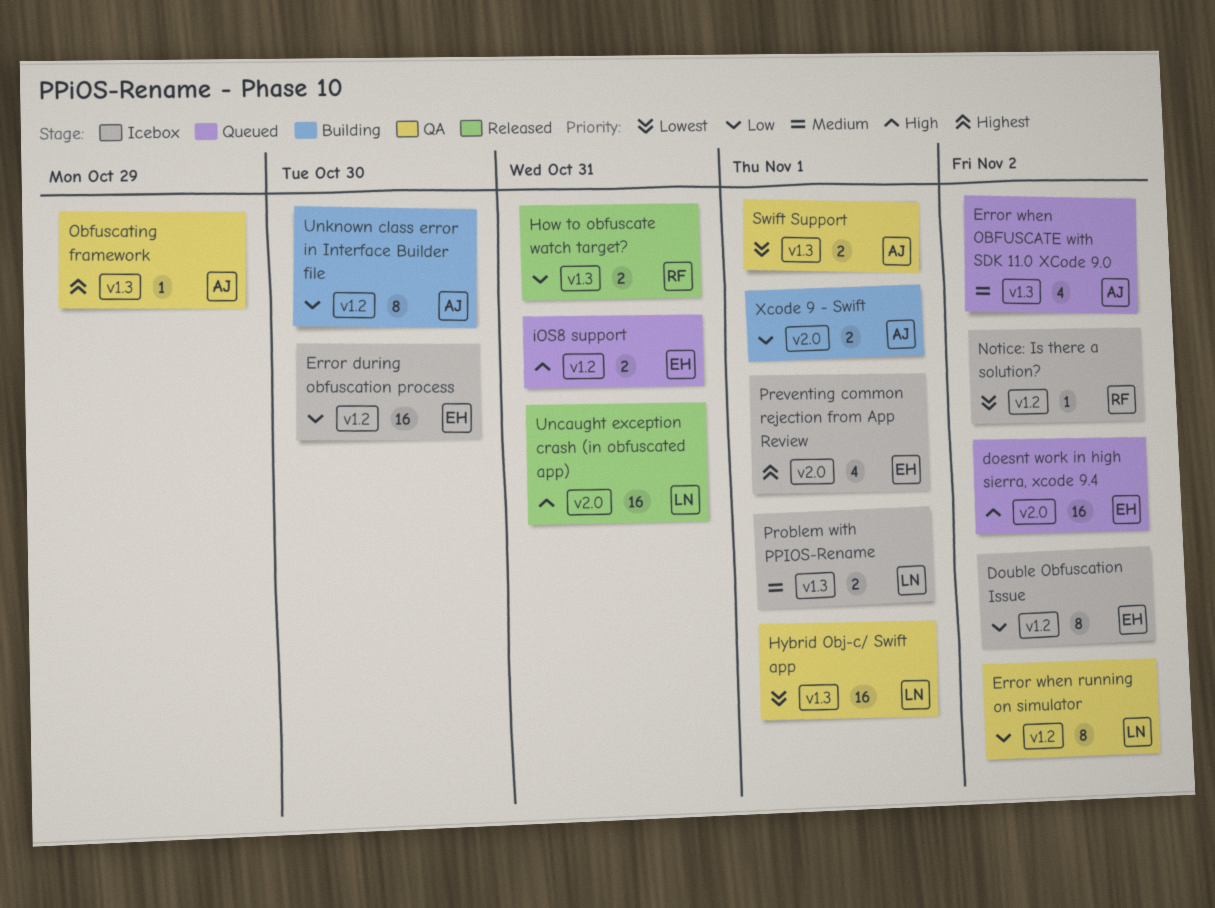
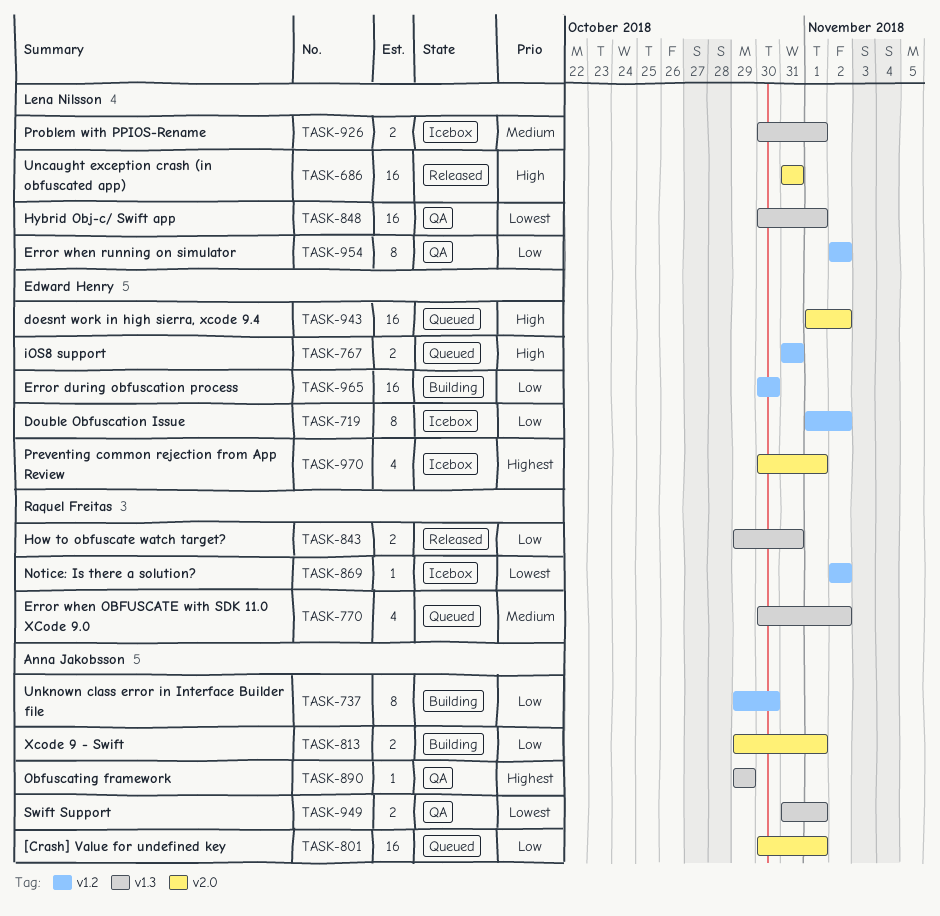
[Crash] Value for undefined key: none -> present
Error during obfuscation process, status: Icebox -> Building
Error when OBFUSCATE with SDK 11.0 XCode 9.0, owner: Anna Jakobsson -> Raquel Freitas

